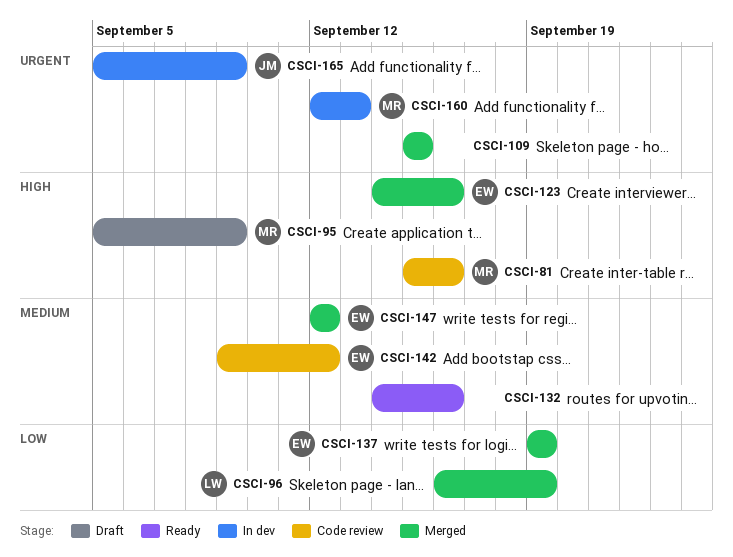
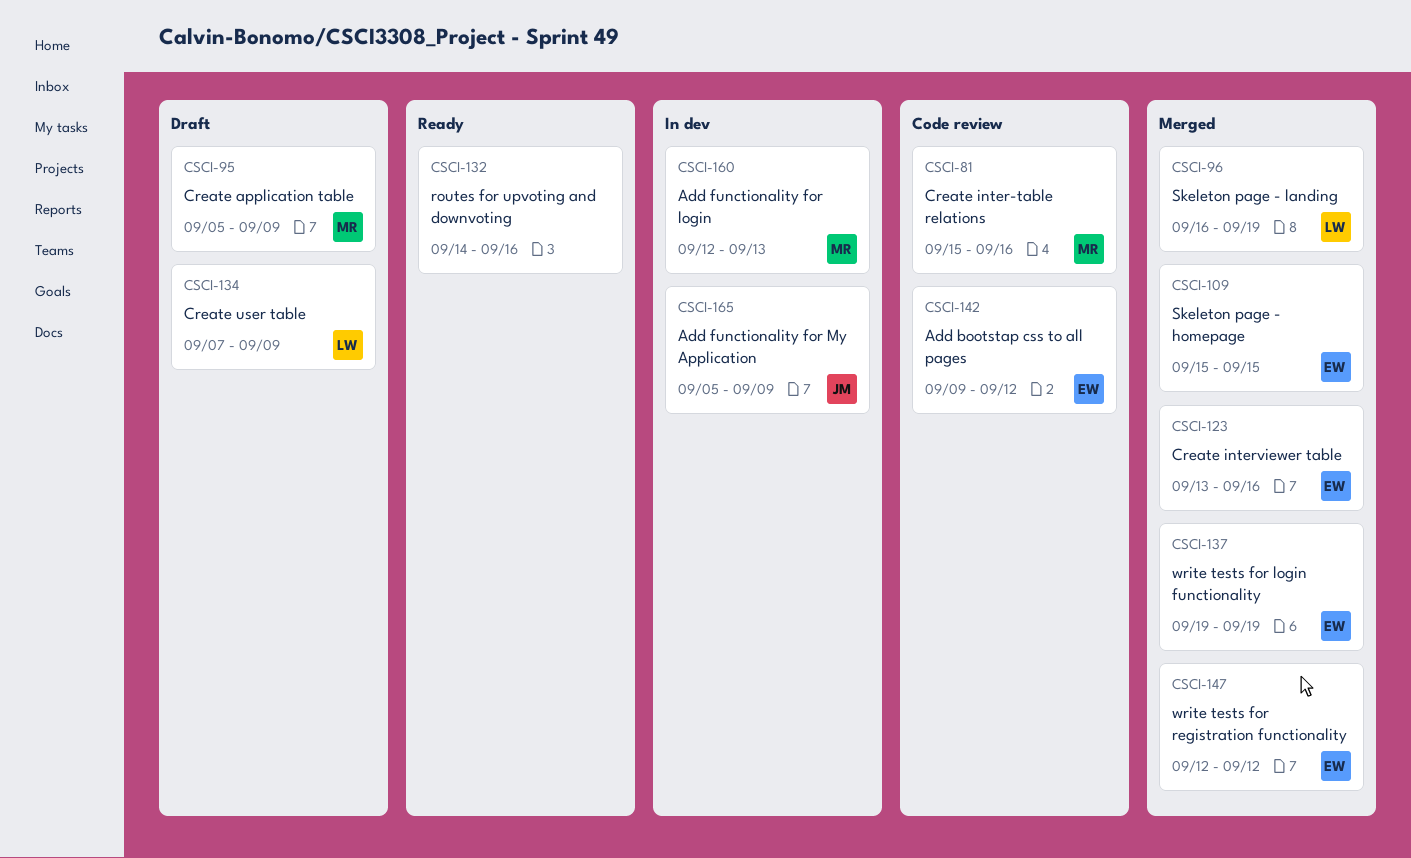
CSCI-109, owner: none -> EW
CSCI-123, start: Sep 14 -> Sep 13
CSCI-134: none -> present

